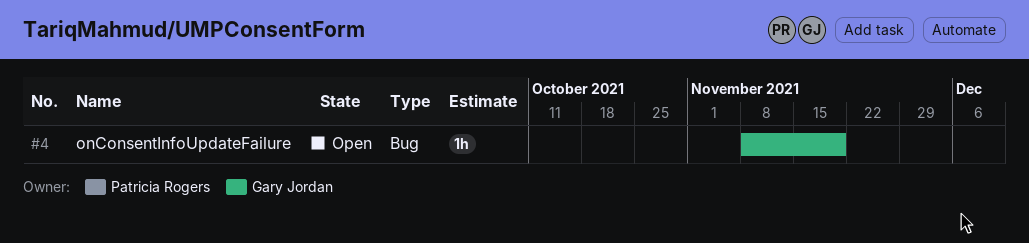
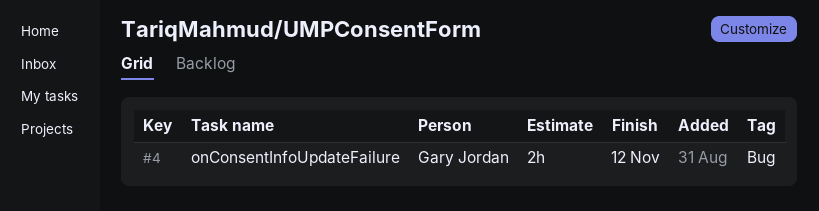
#4, estimate: 1h -> 2h
#4, due: Nov 19 -> Nov 12

